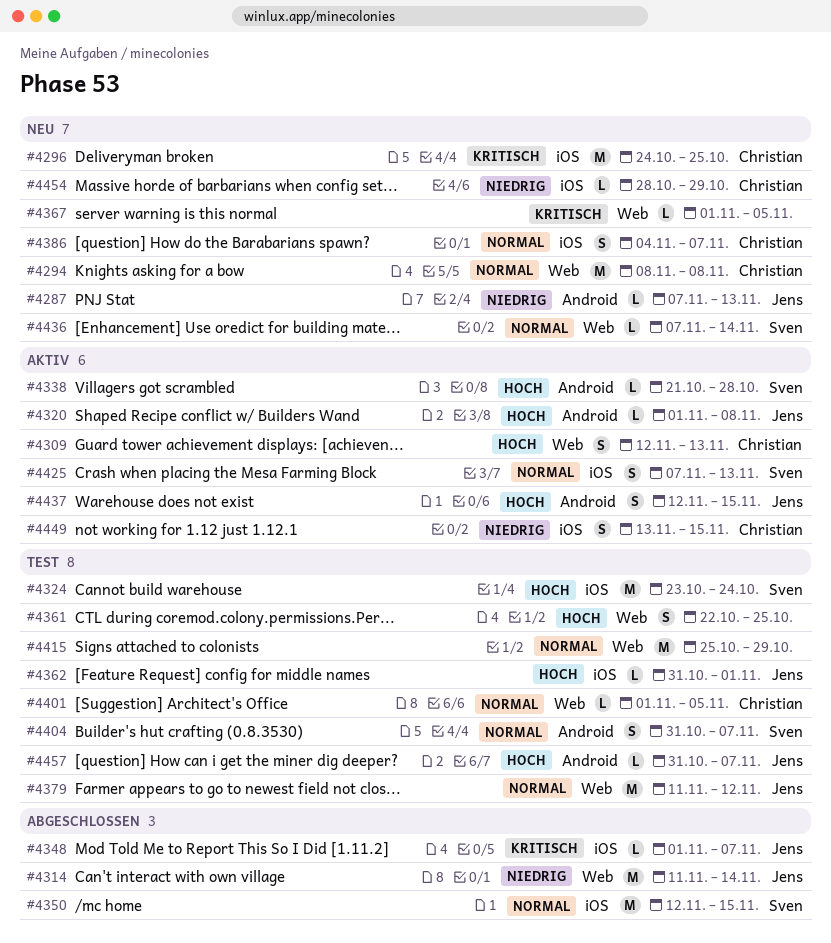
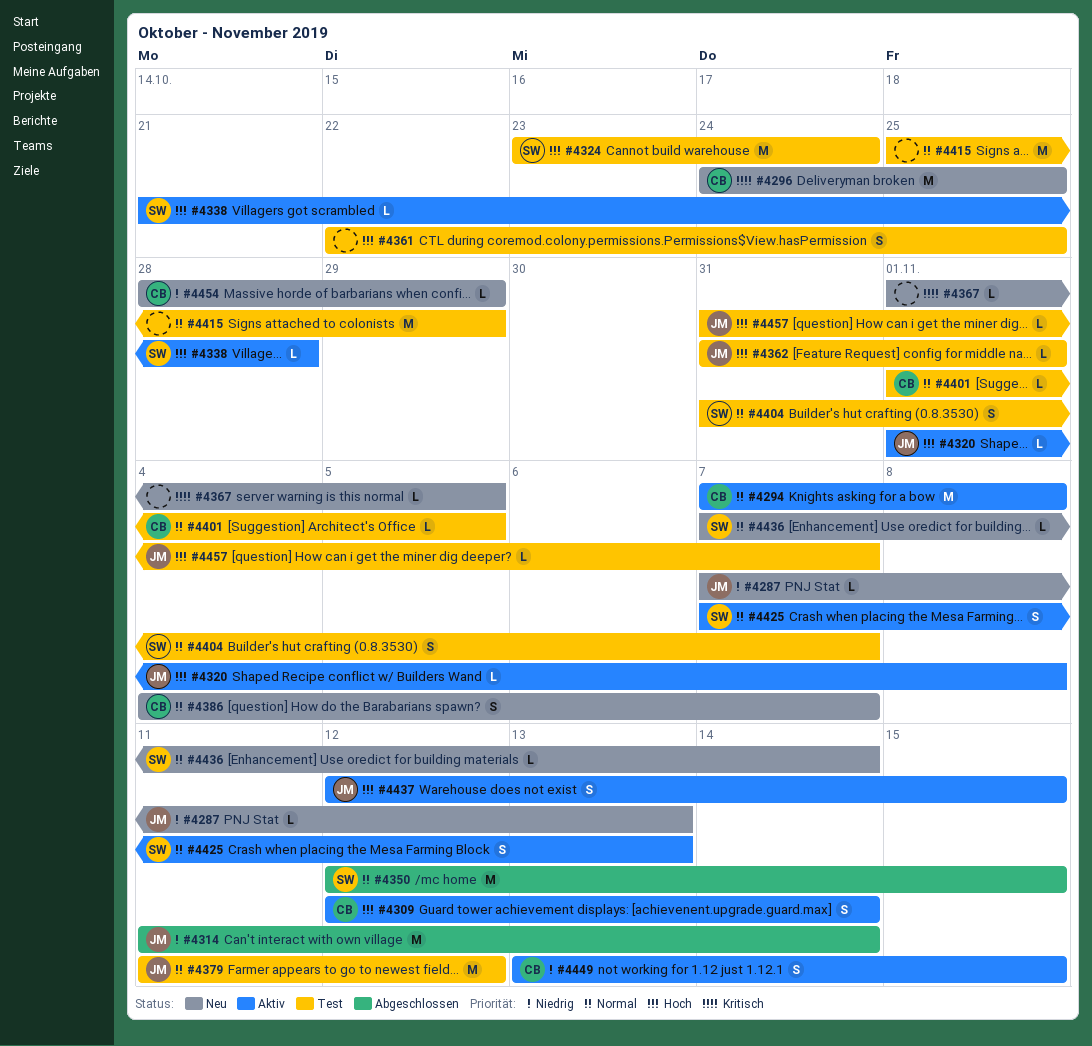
#4294, status: Neu -> Aktiv
#4294, start: Nov 8 -> Nov 7
#4309, due: Nov 13 -> Nov 14
#4348: present -> none

